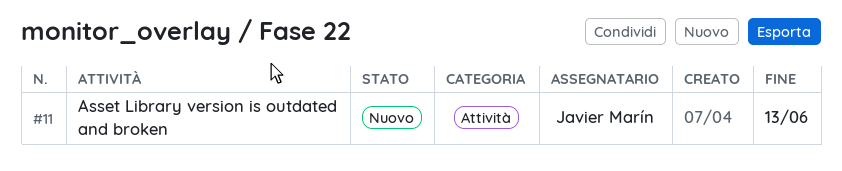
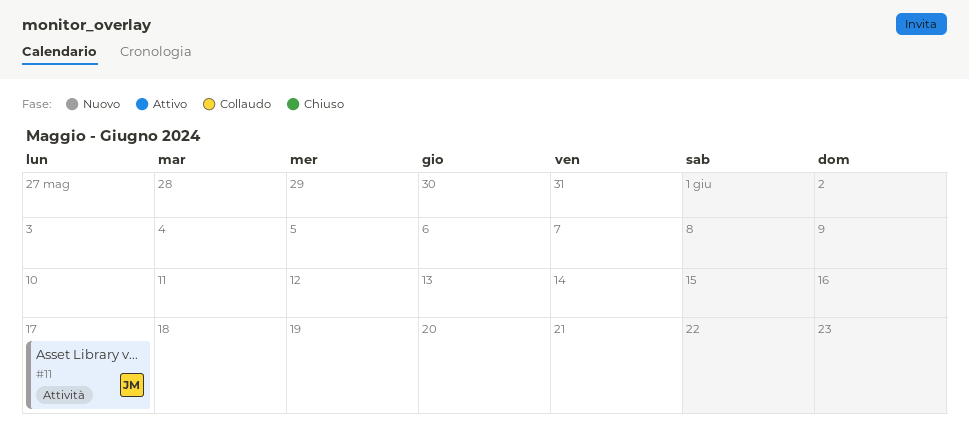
#11, due: Jun 13 -> Jun 17

